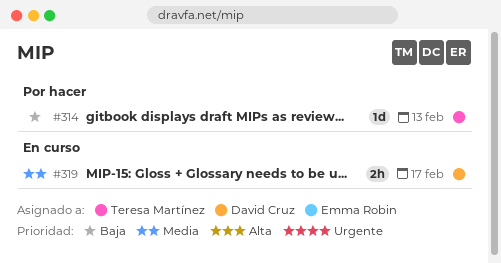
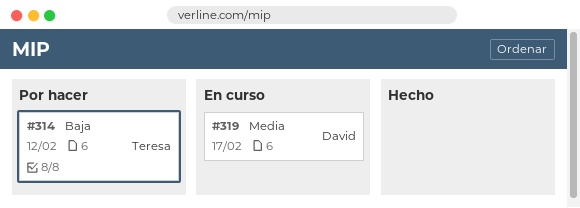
#314, due: Feb 13 -> Feb 12

